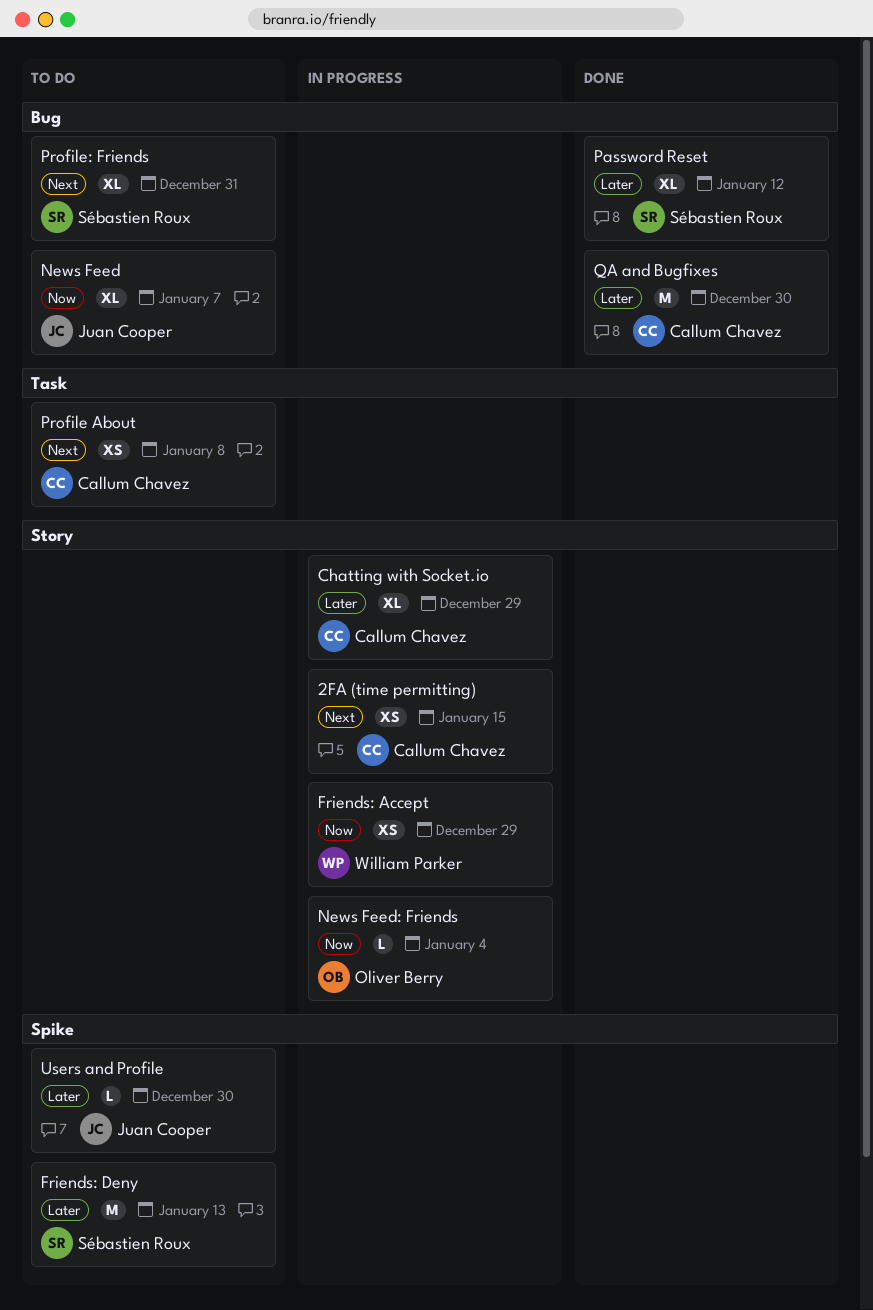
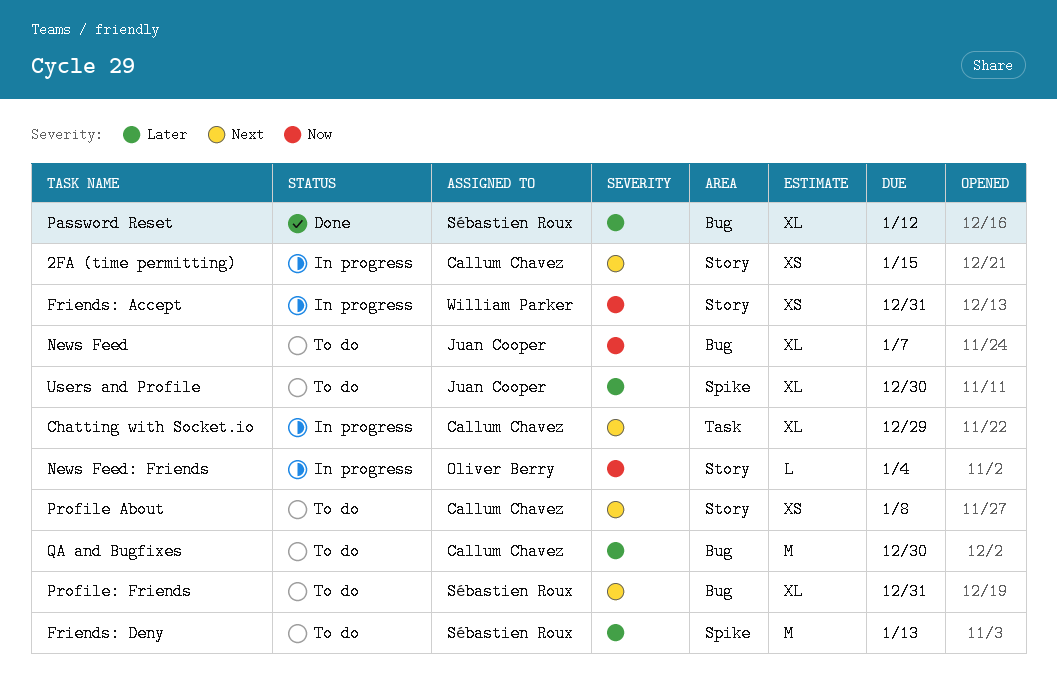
Chatting with Socket.io, priority: Later -> Next
Chatting with Socket.io, label: Story -> Task
Friends: Accept, due: Dec 29 -> Dec 31
Profile About, label: Task -> Story
QA and Bugfixes, status: Done -> To do
Users and Profile, estimate: L -> XL

